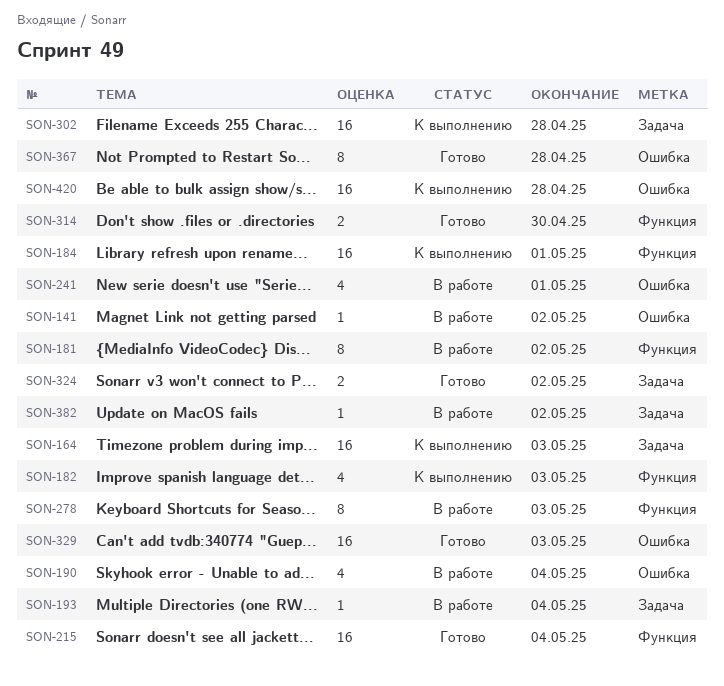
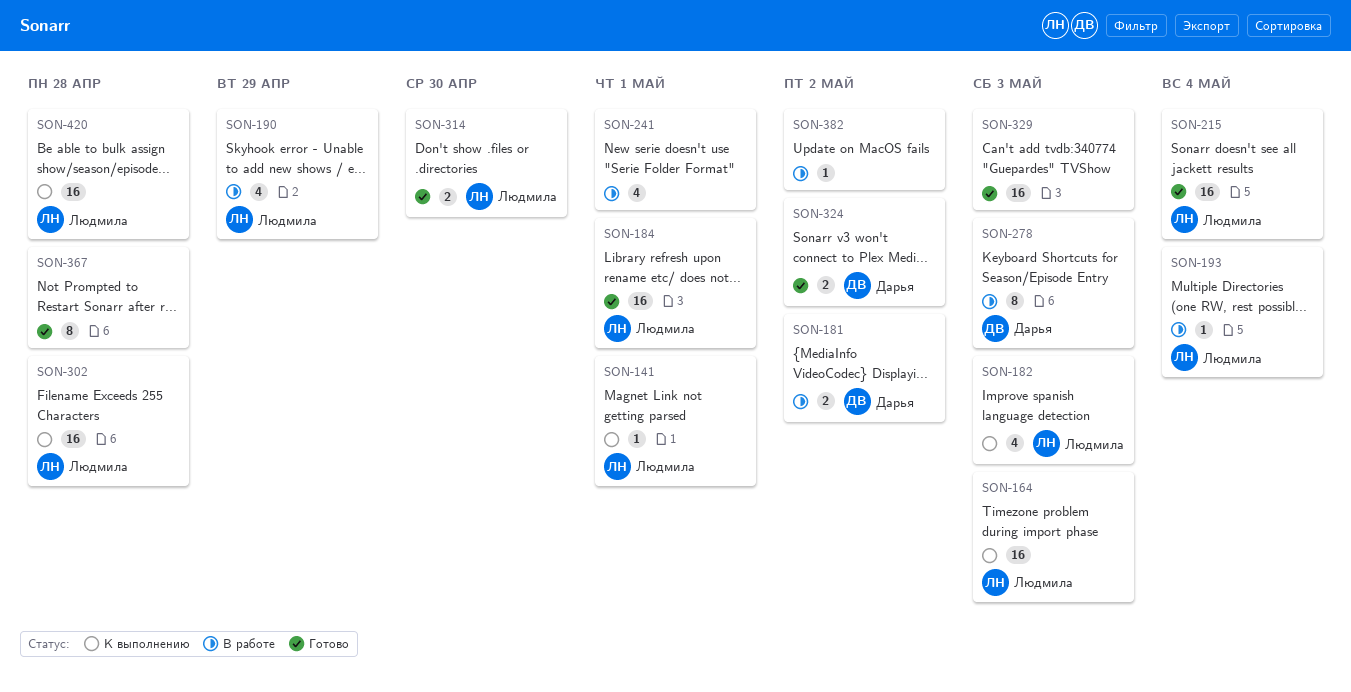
SON-141, status: В работе -> К выполнению
SON-141, due: May 2 -> May 1
SON-181, estimate: 8 -> 2
SON-184, status: К выполнению -> Готово
SON-190, due: May 4 -> Apr 29

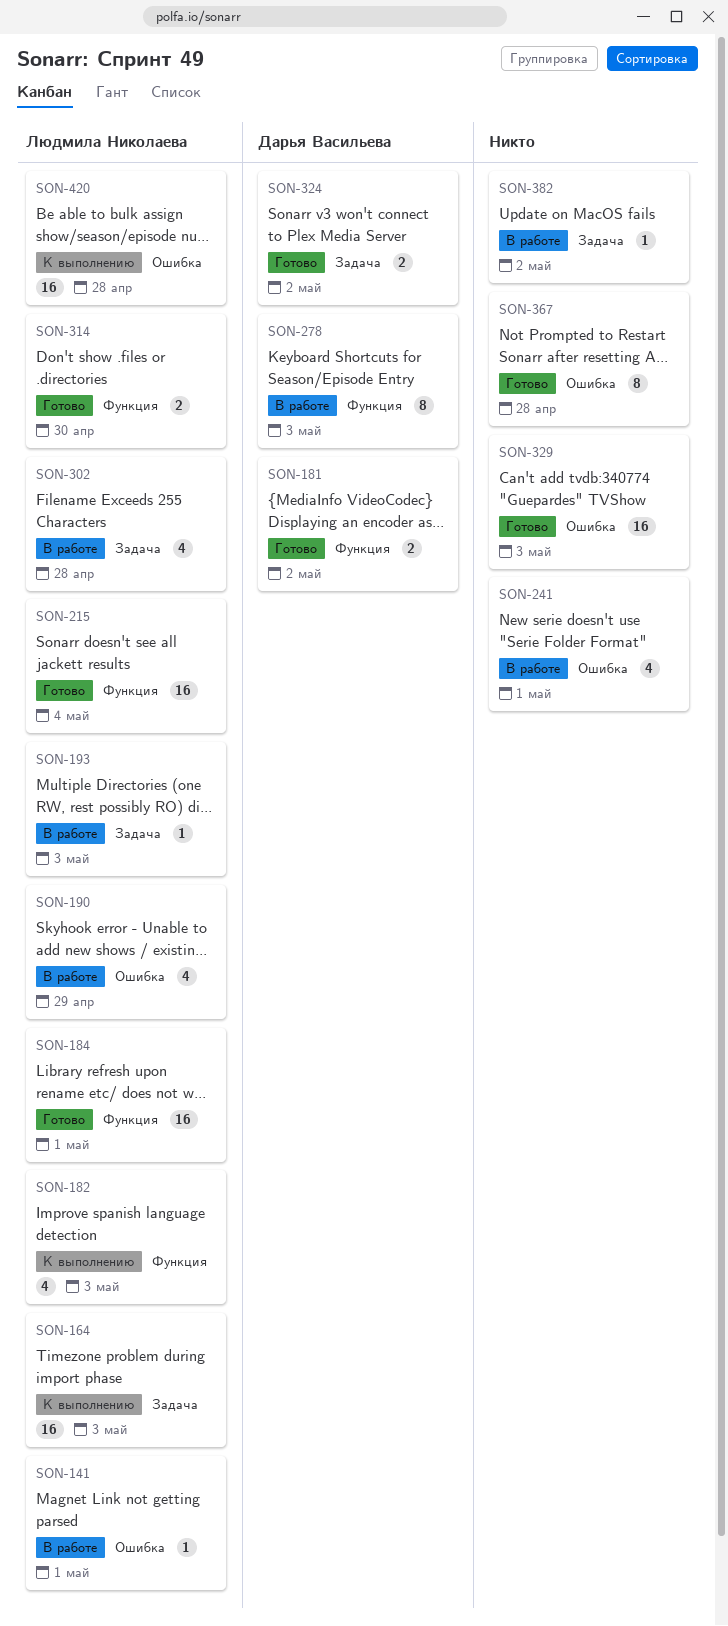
SON-141, status: К выполнению -> В работе
SON-181, status: В работе -> Готово
SON-193, due: May 4 -> May 3
SON-302, status: К выполнению -> В работе
SON-302, estimate: 16 -> 4

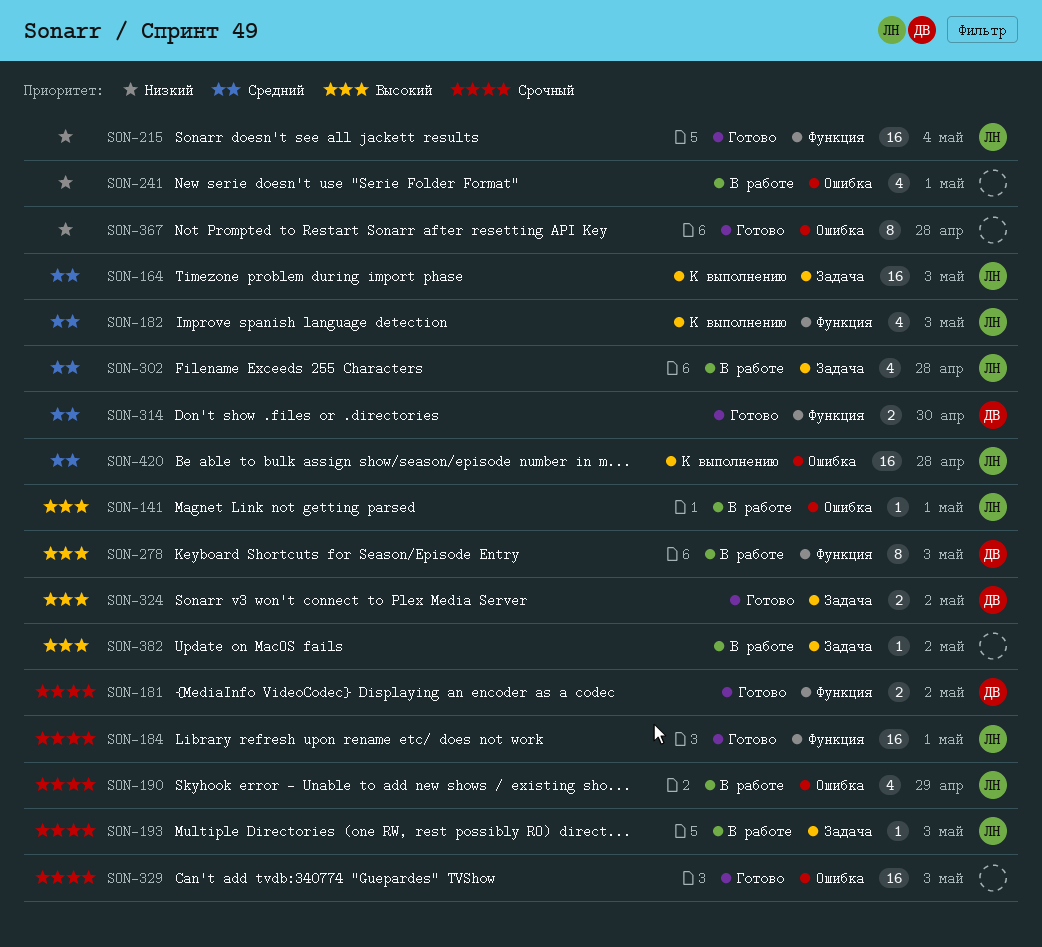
SON-314, owner: Людмила Николаева -> Дарья Васильева

